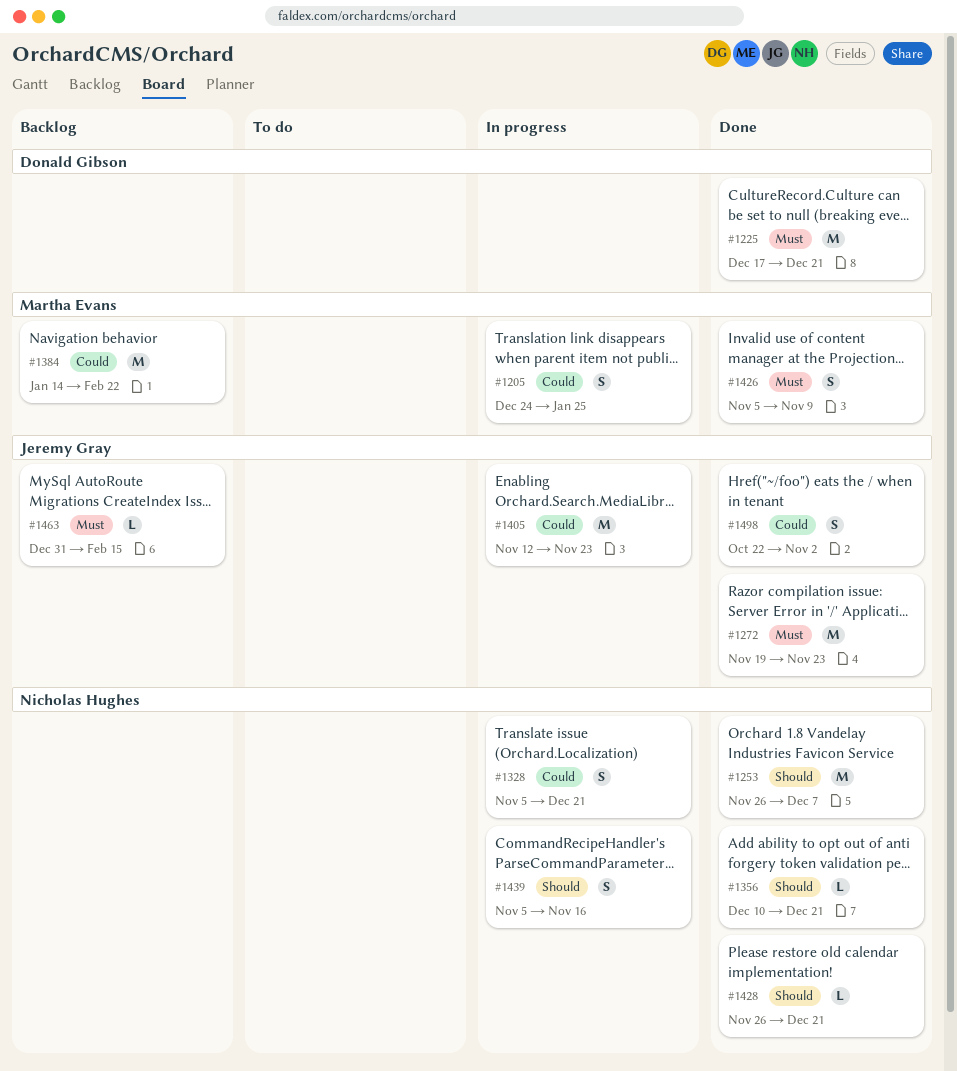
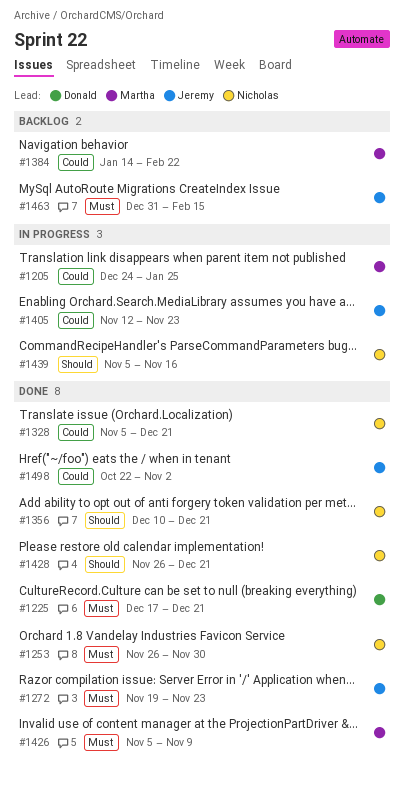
#1253, priority: Should -> Must
#1253, due: Dec 7 -> Nov 30
#1328, status: In progress -> Done

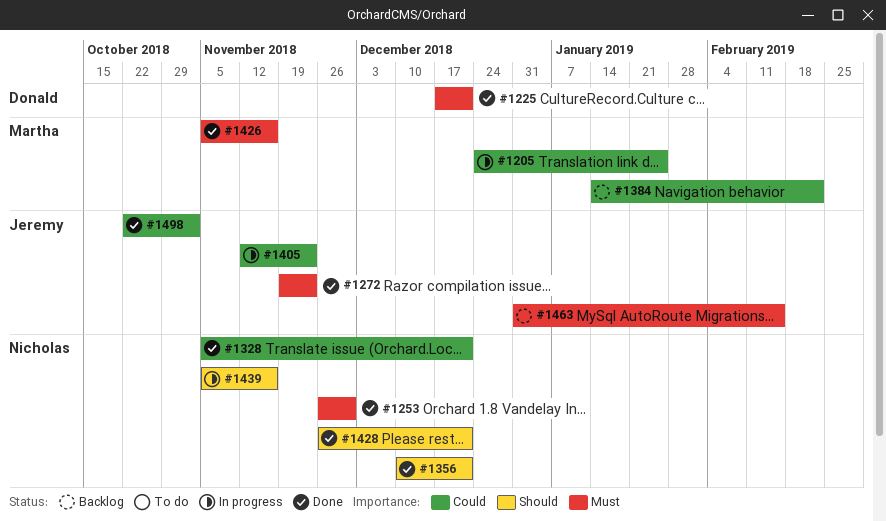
#1426, due: Nov 9 -> Nov 16

